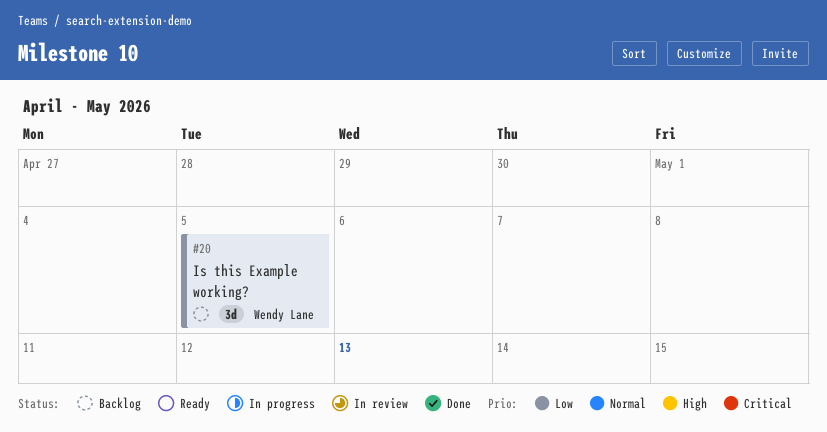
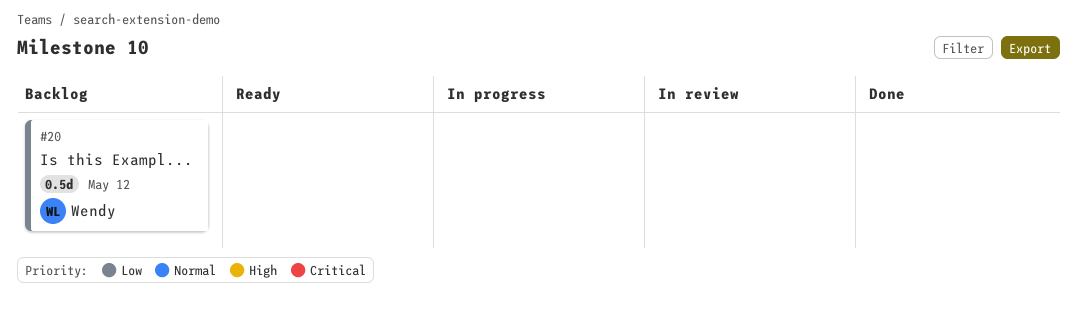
#20, estimate: 3d -> 0.5d
#20, due: May 5 -> May 12

